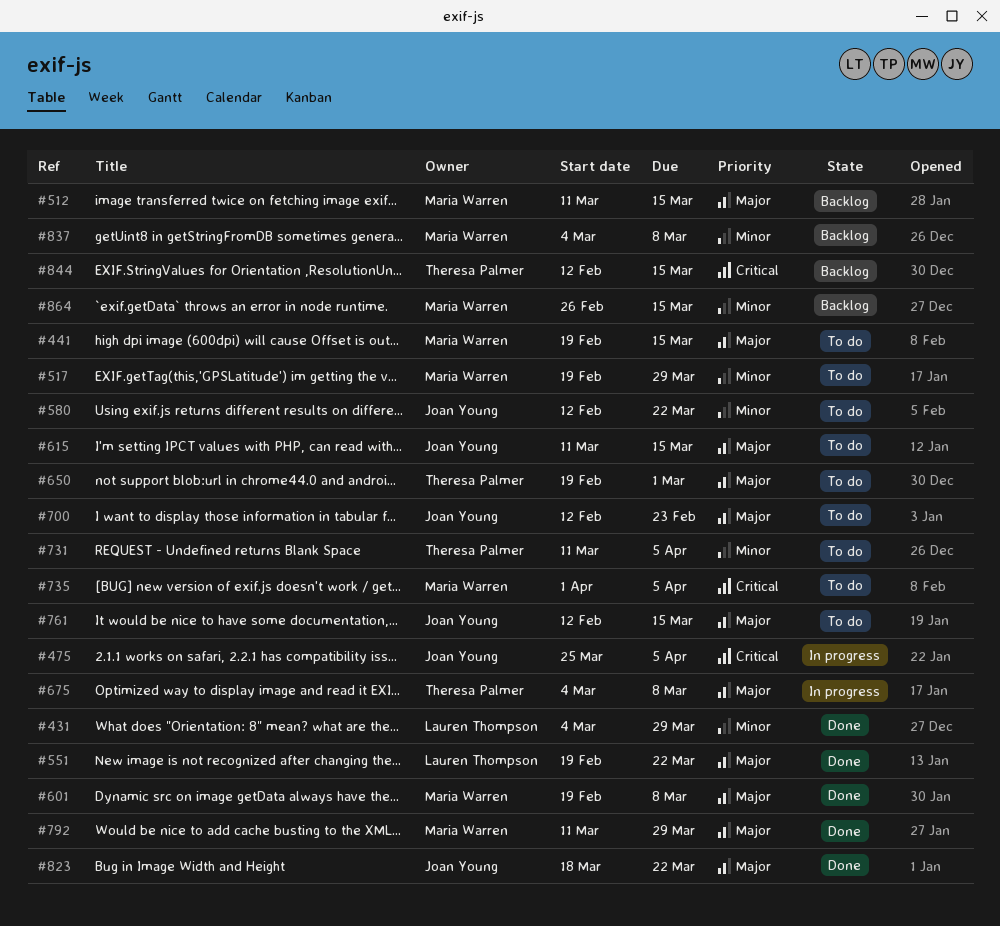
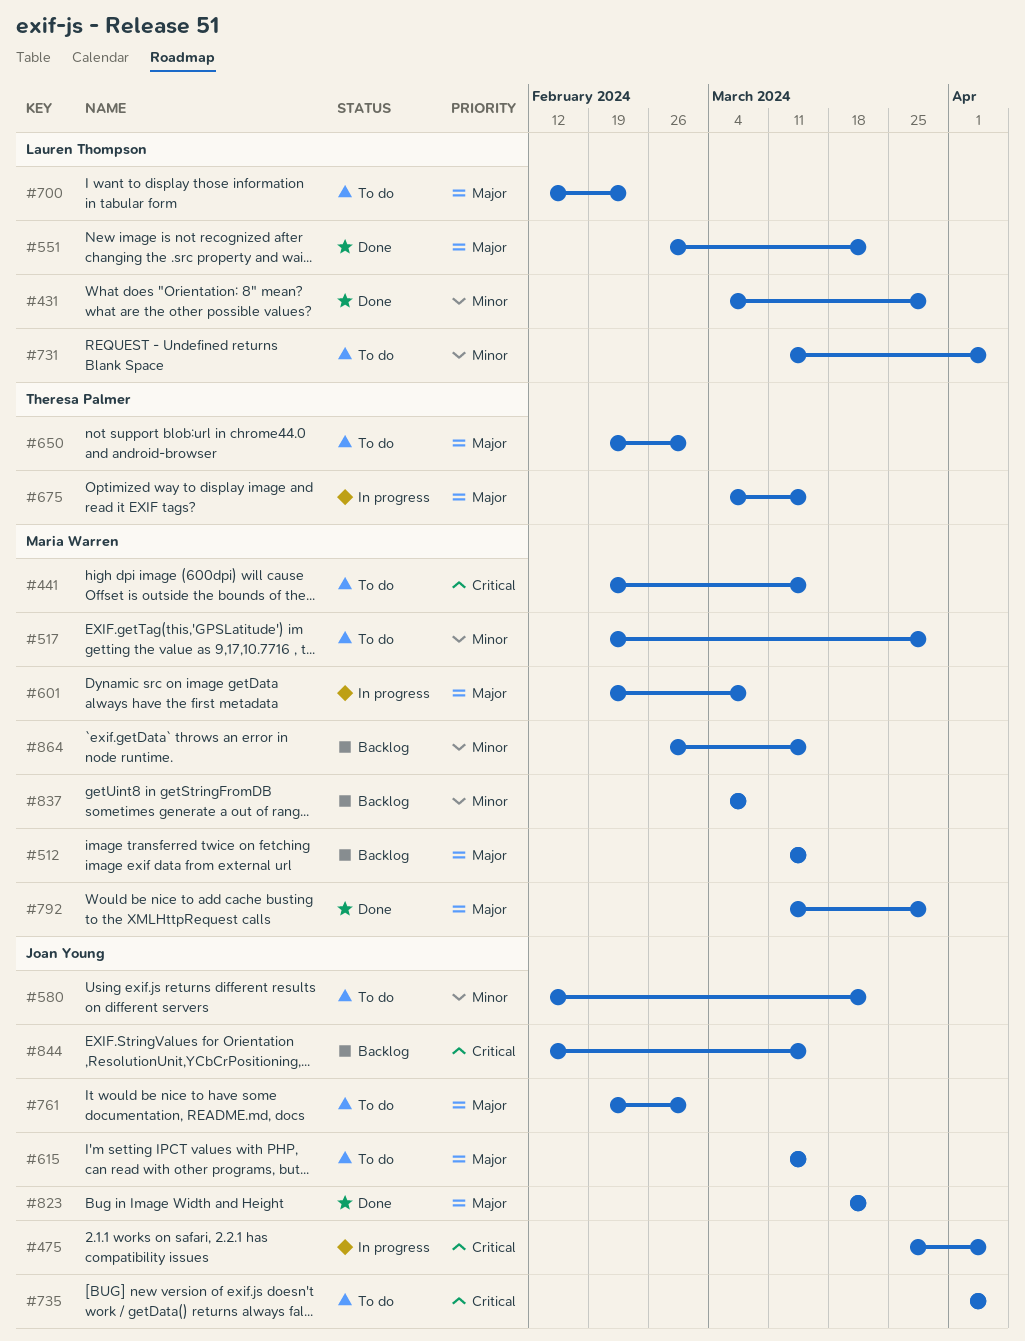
#441, priority: Major -> Critical
#551, start: Feb 19 -> Feb 26
#601, status: Done -> In progress
#675, due: Mar 8 -> Mar 15
#700, owner: Joan Young -> Lauren Thompson
#731, owner: Theresa Palmer -> Lauren Thompson
#735, owner: Maria Warren -> Joan Young
#761, start: Feb 12 -> Feb 19
#761, due: Mar 15 -> Mar 1
#844, owner: Theresa Palmer -> Joan Young

